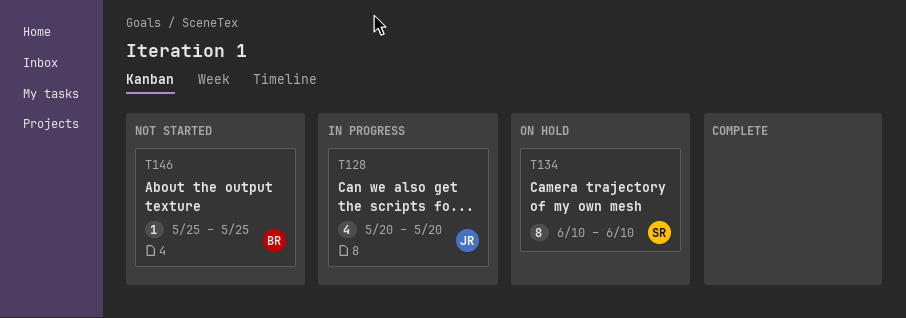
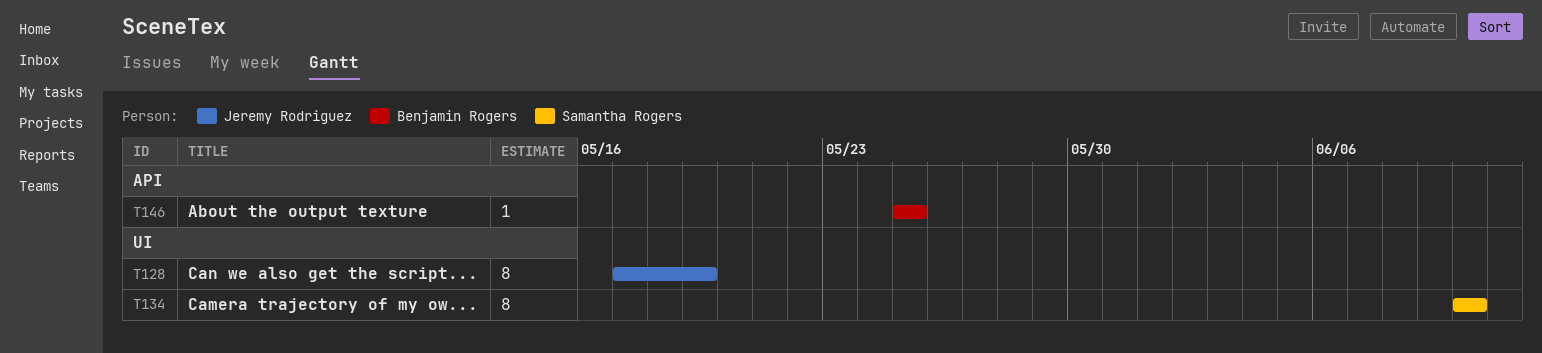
T128, estimate: 4 -> 8
T128, start: May 20 -> May 17
T128, due: May 20 -> May 19

